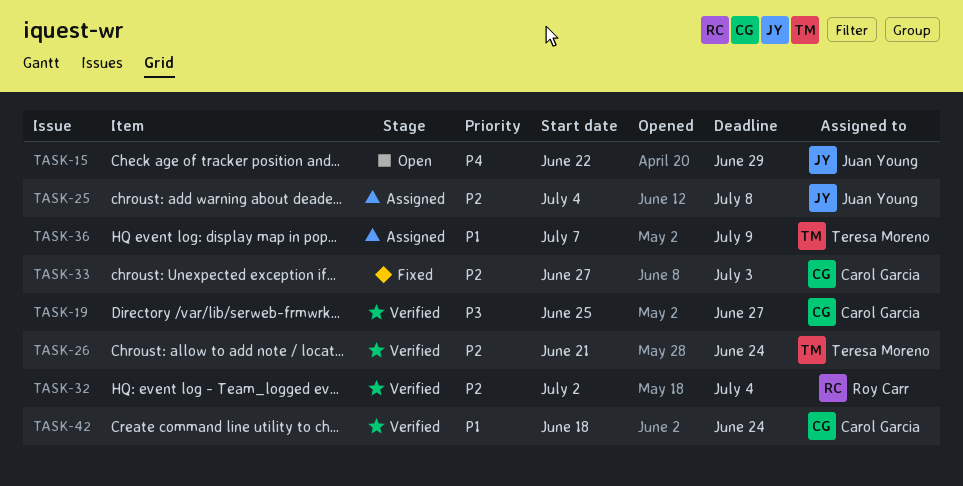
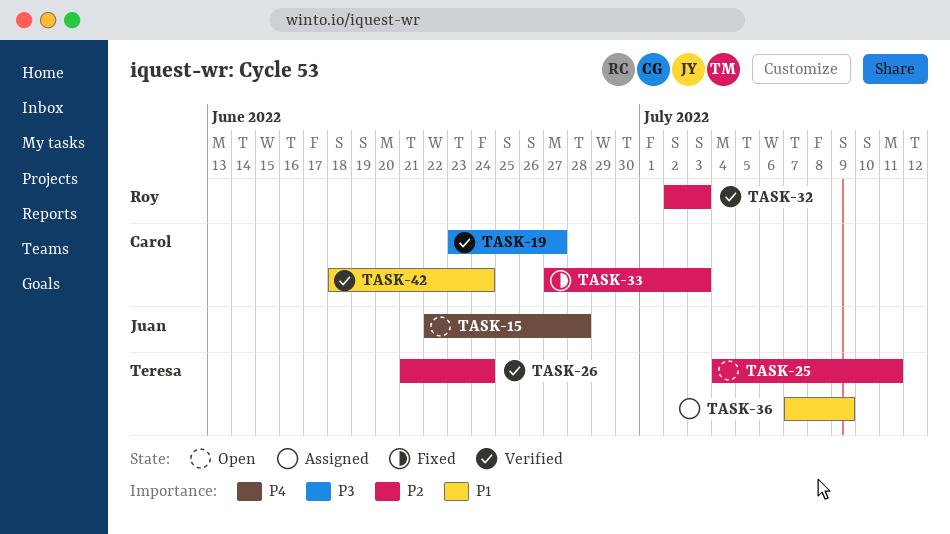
TASK-15, due: Jun 29 -> Jun 28
TASK-19, start: Jun 25 -> Jun 23
TASK-25, status: Assigned -> Open
TASK-25, owner: Juan Young -> Teresa Moreno
TASK-25, due: Jul 8 -> Jul 11
TASK-32, due: Jul 4 -> Jul 3

